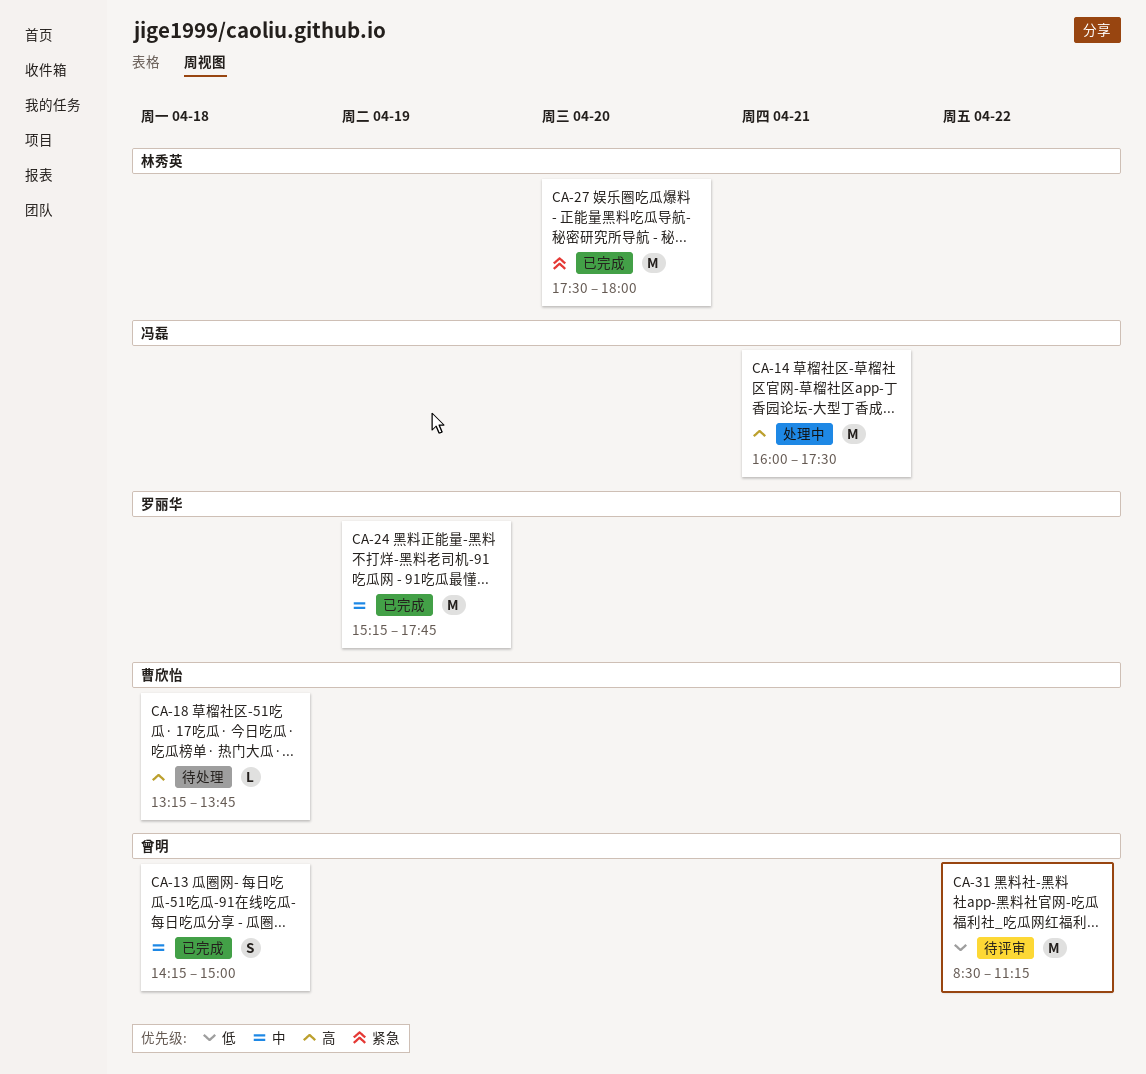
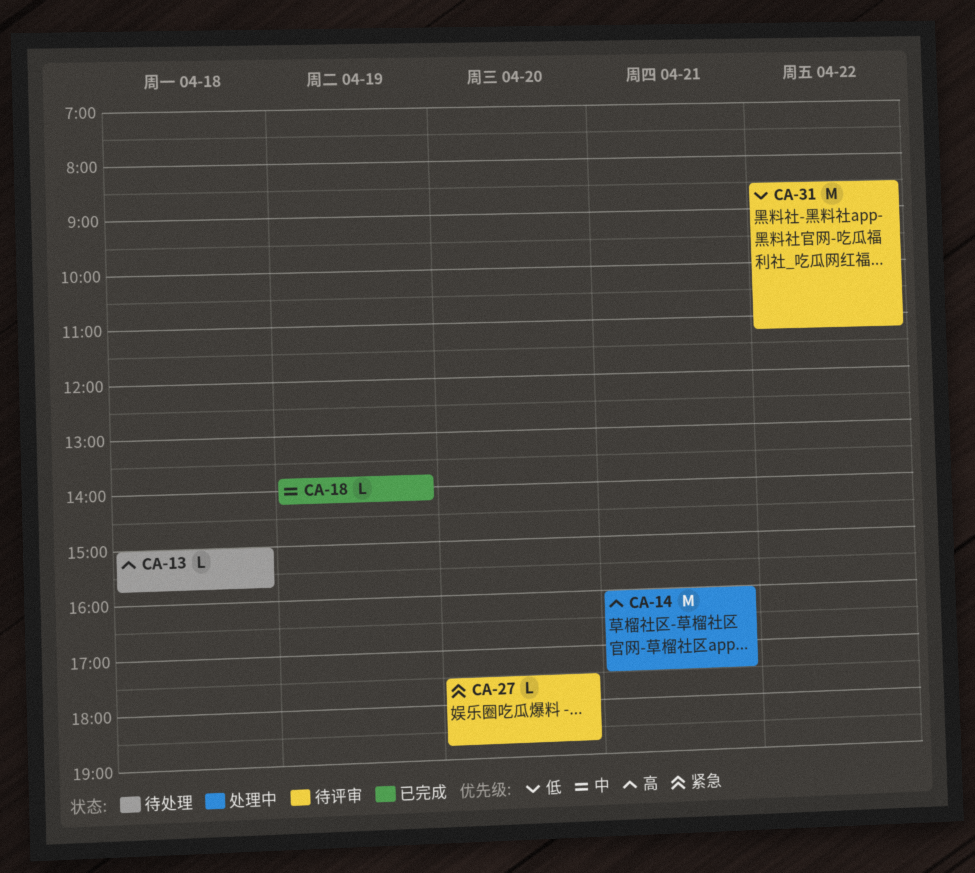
CA-13, status: 已完成 -> 待处理
CA-13, priority: 中 -> 高
CA-13, estimate: S -> L
CA-13, begins: 14:15 -> 15:00
CA-13, ends: 15:00 -> 15:45
CA-18, status: 待处理 -> 已完成
CA-18, priority: 高 -> 中
CA-18, day: Apr 18 -> Apr 19
CA-18, begins: 13:15 -> 13:45
CA-18, ends: 13:45 -> 14:15
CA-24: present -> none
CA-27, status: 已完成 -> 待评审
CA-27, estimate: M -> L
CA-27, ends: 18:00 -> 18:45

